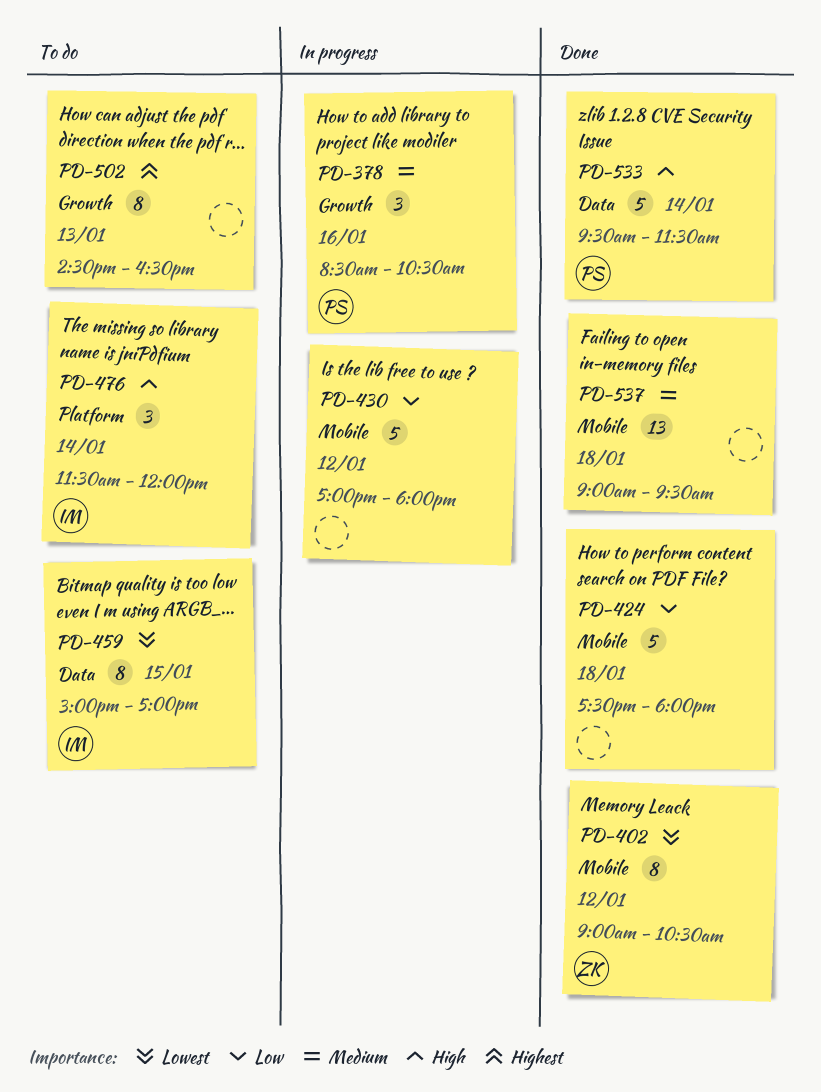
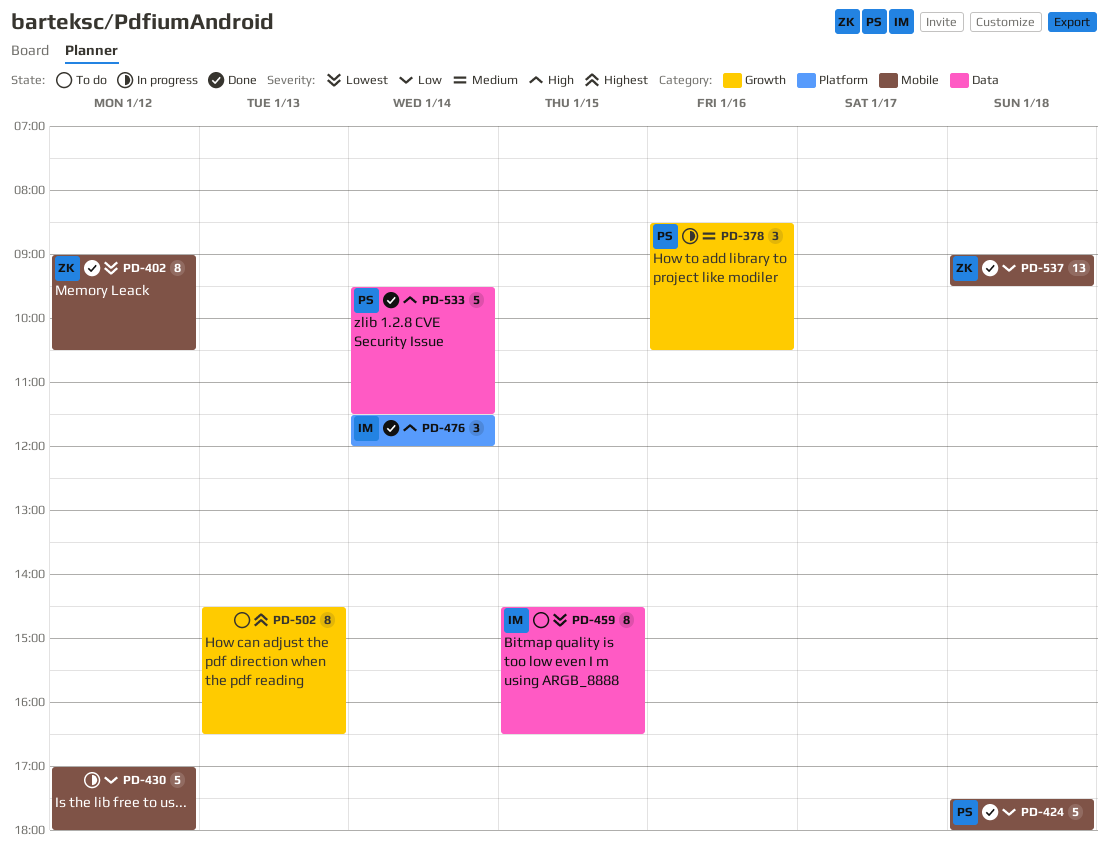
PD-424, owner: none -> PS
PD-459, begins: 15:00 -> 14:30
PD-459, ends: 17:00 -> 16:30
PD-476, status: To do -> Done
PD-537, owner: none -> ZK
PD-537, priority: Medium -> Low

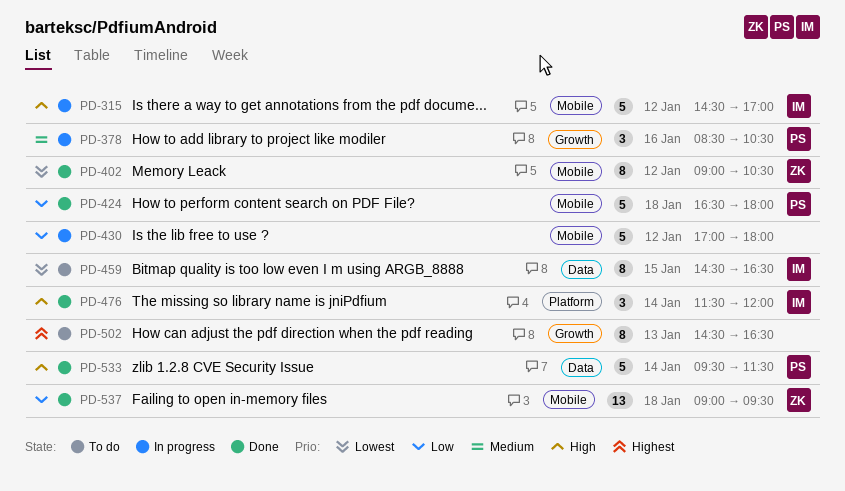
PD-315: none -> present
PD-424, begins: 17:30 -> 16:30

